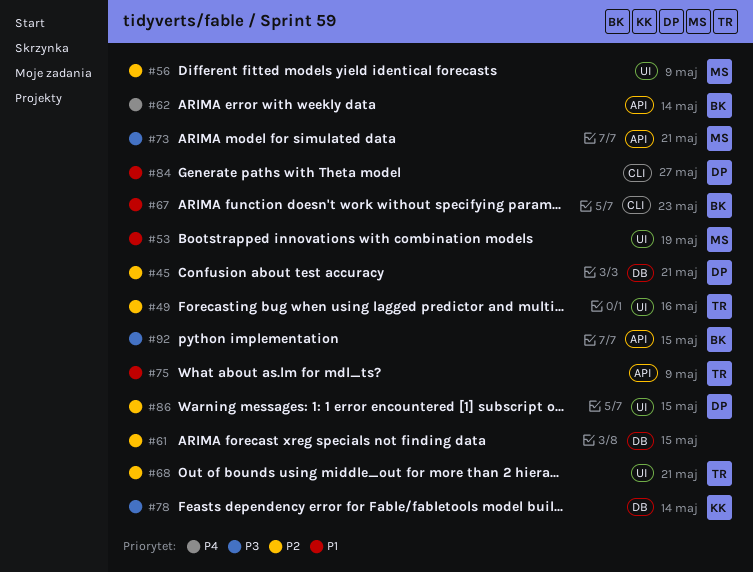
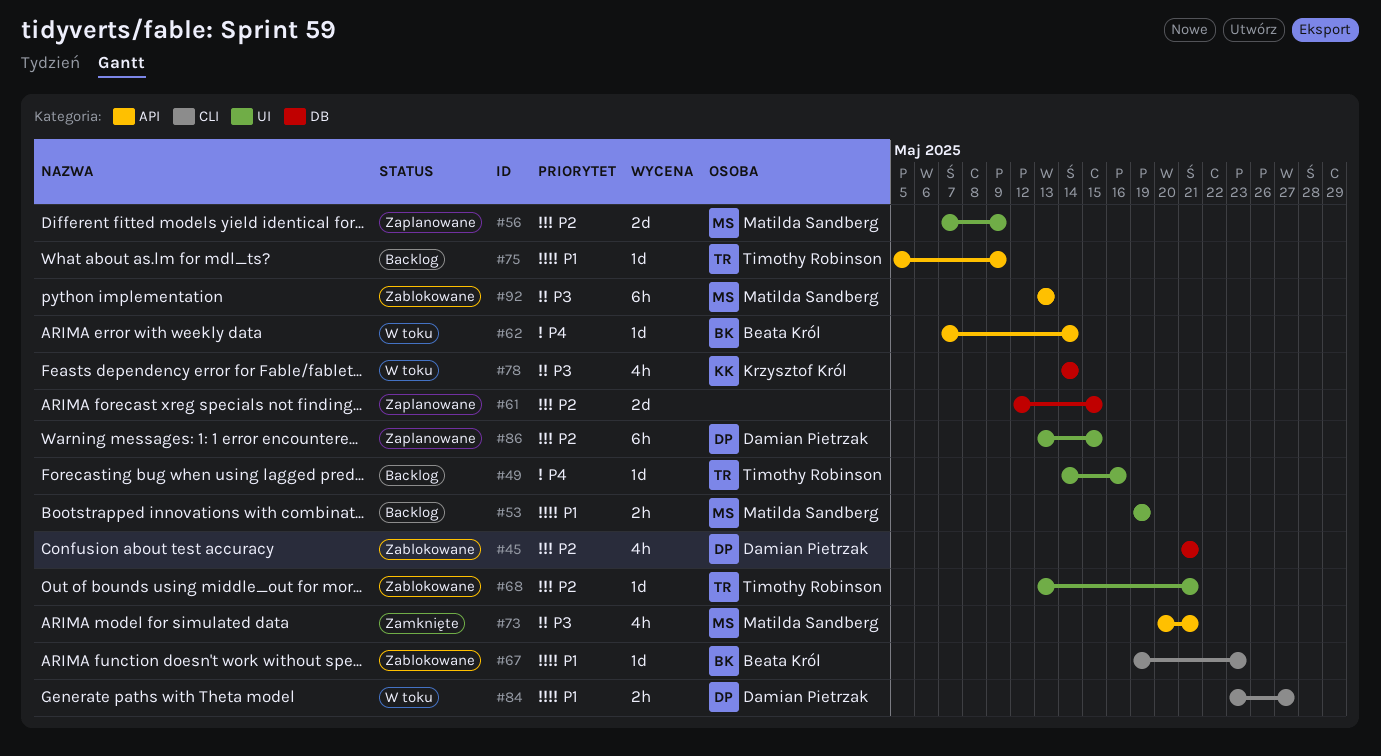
#49, priority: P2 -> P4
#92, owner: Beata Król -> Matilda Sandberg
#92, due: May 15 -> May 13

